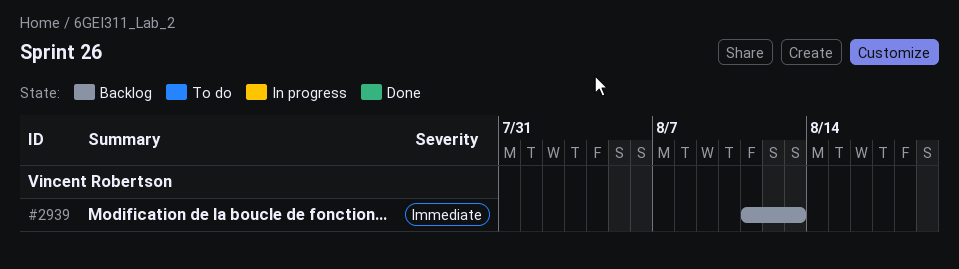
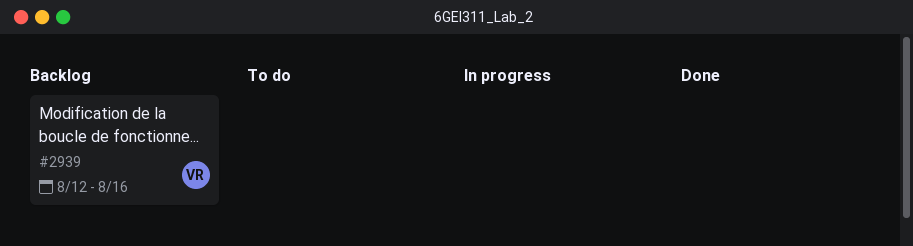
#2939, start: Aug 11 -> Aug 12
#2939, due: Aug 13 -> Aug 16

